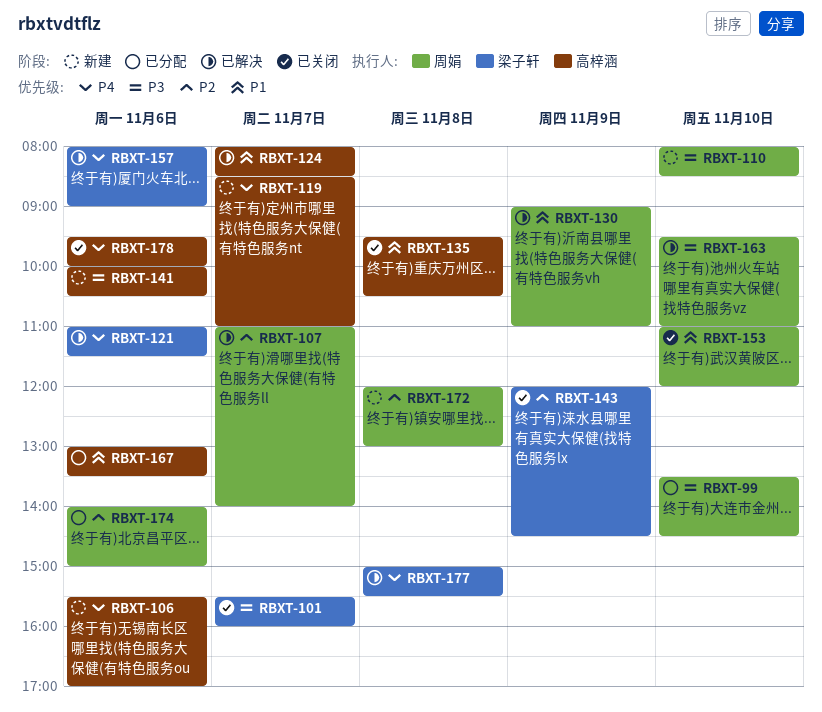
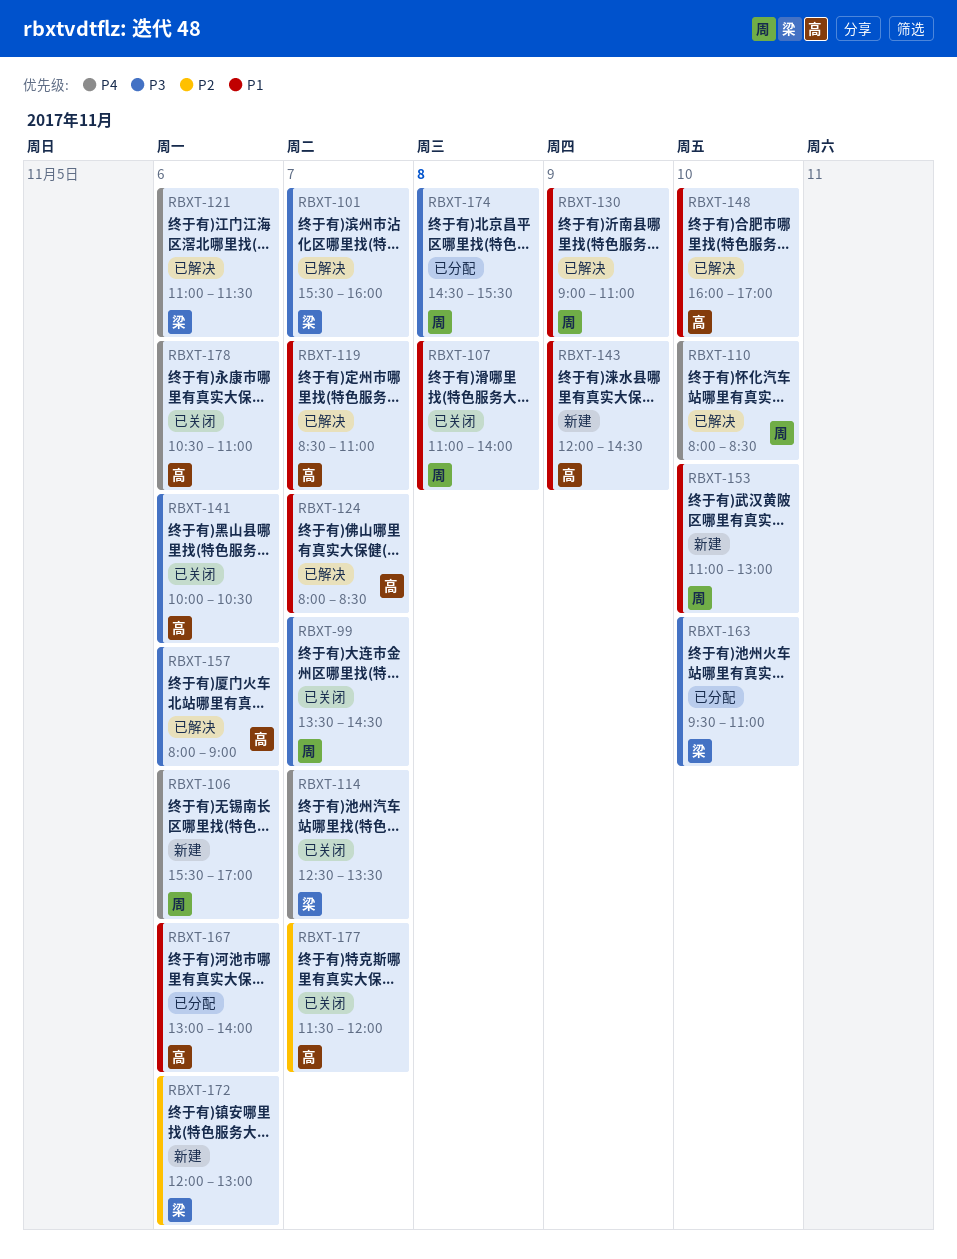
RBXT-99, status: 已分配 -> 已关闭
RBXT-99, day: Nov 10 -> Nov 7
RBXT-101, status: 已关闭 -> 已解决
RBXT-106, owner: 高梓涵 -> 周娟
RBXT-107, status: 已解决 -> 已关闭
RBXT-107, priority: P2 -> P1
RBXT-107, day: Nov 7 -> Nov 8
RBXT-110, status: 新建 -> 已解决
RBXT-110, priority: P3 -> P4
RBXT-114: none -> present
RBXT-119, status: 新建 -> 已解决
RBXT-119, priority: P4 -> P1
RBXT-135: present -> none
RBXT-141, status: 新建 -> 已关闭
RBXT-143, status: 已关闭 -> 新建
RBXT-143, owner: 梁子轩 -> 高梓涵
RBXT-143, priority: P2 -> P1
RBXT-148: none -> present
RBXT-153, status: 已关闭 -> 新建
RBXT-153, ends: 12:00 -> 13:00
RBXT-157, owner: 梁子轩 -> 高梓涵
RBXT-157, priority: P4 -> P3
RBXT-163, status: 已解决 -> 已分配
RBXT-163, owner: 周娟 -> 梁子轩
RBXT-167, ends: 13:30 -> 14:00
RBXT-172, owner: 周娟 -> 梁子轩
RBXT-172, day: Nov 8 -> Nov 6
RBXT-174, priority: P2 -> P3
RBXT-174, day: Nov 6 -> Nov 8
RBXT-174, begins: 14:00 -> 14:30
RBXT-174, ends: 15:00 -> 15:30
RBXT-177, status: 已解决 -> 已关闭
RBXT-177, owner: 梁子轩 -> 高梓涵
RBXT-177, priority: P4 -> P2
RBXT-177, day: Nov 8 -> Nov 7
RBXT-177, begins: 15:00 -> 11:30
RBXT-177, ends: 15:30 -> 12:00
RBXT-178, begins: 09:30 -> 10:30
RBXT-178, ends: 10:00 -> 11:00

